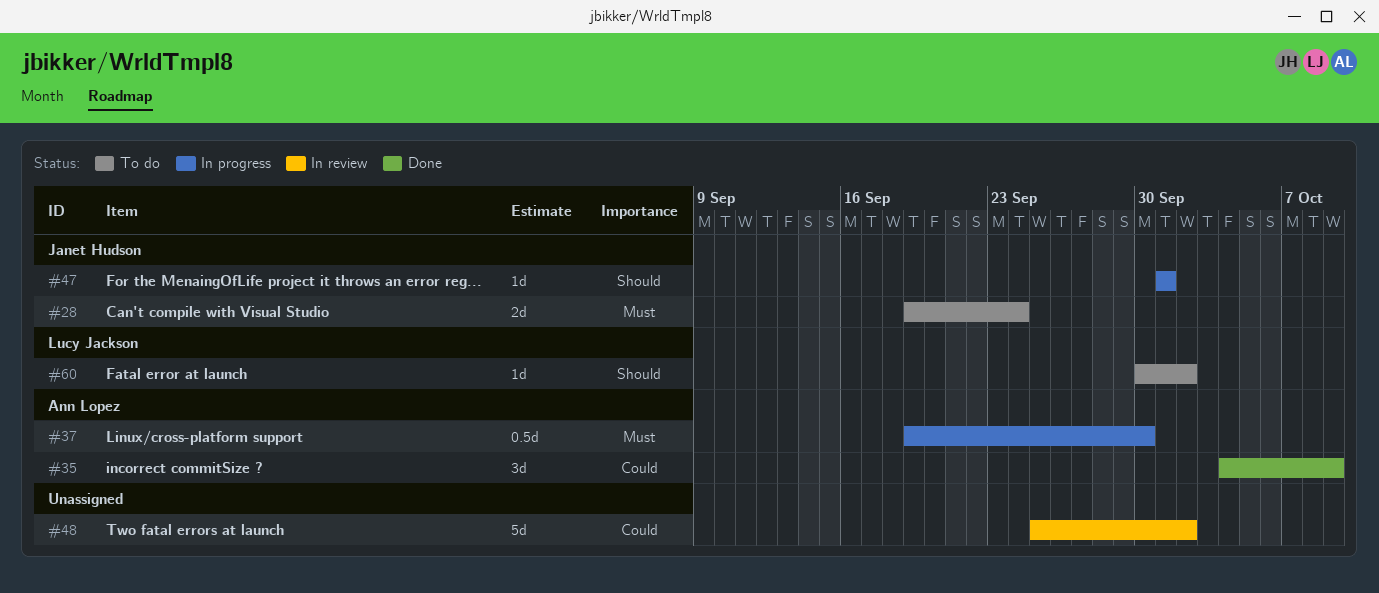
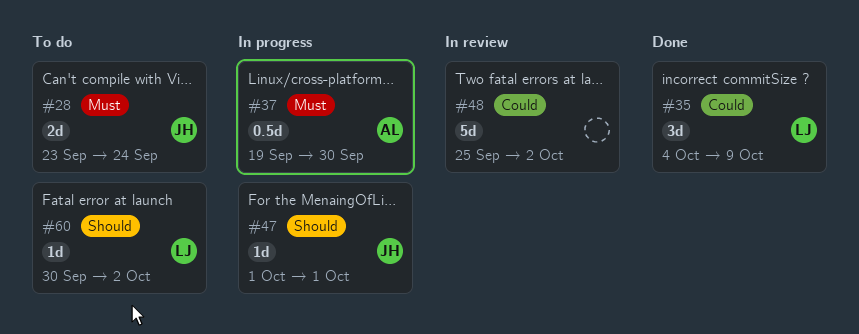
#28, start: Sep 19 -> Sep 23
#35, owner: Ann Lopez -> Lucy Jackson

